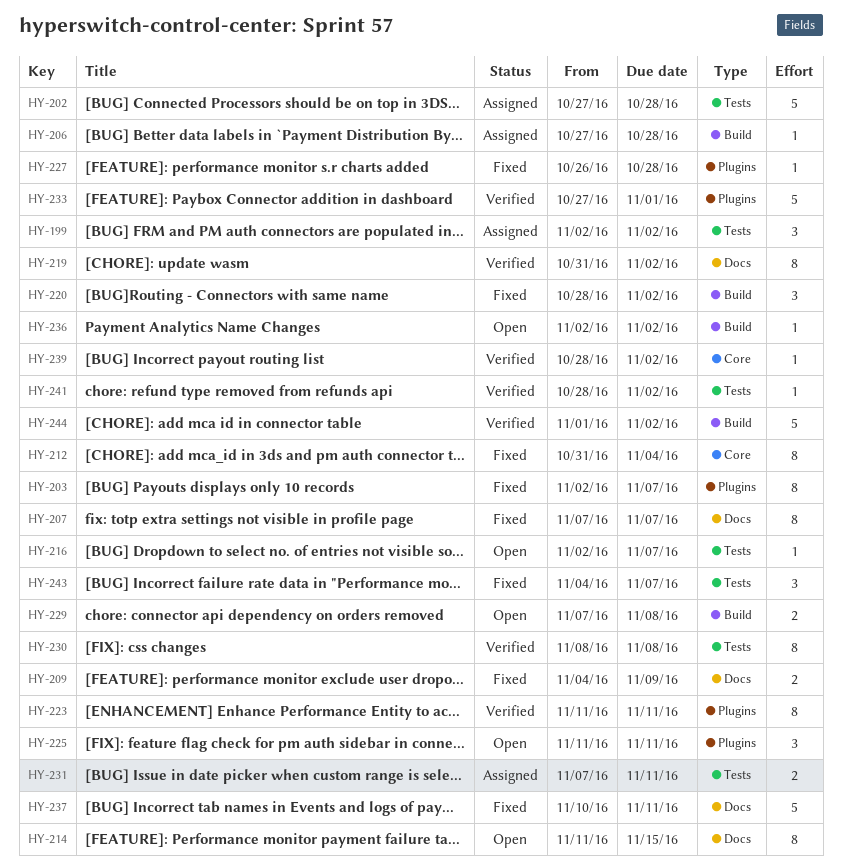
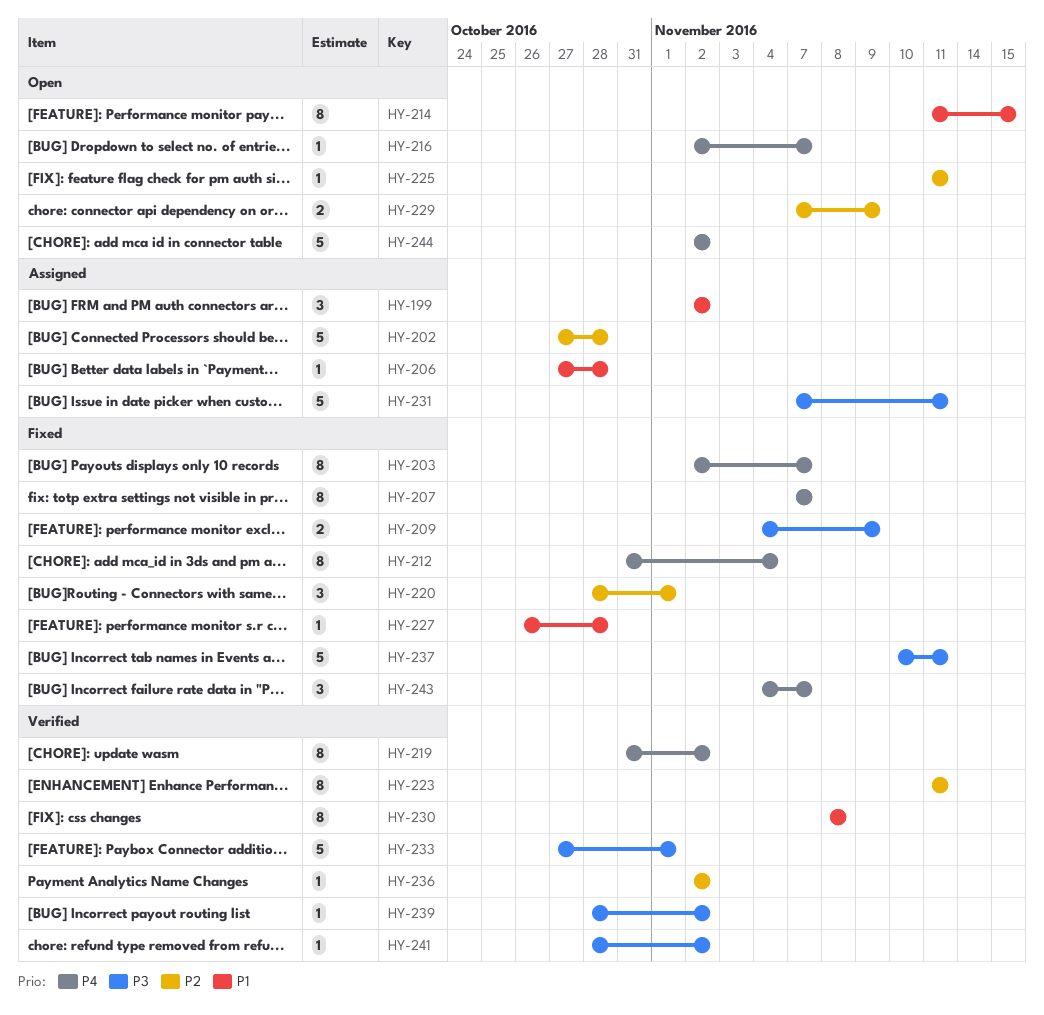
HY-220, due: Nov 2 -> Nov 1
HY-225, estimate: 3 -> 1
HY-229, due: Nov 8 -> Nov 9
HY-231, estimate: 2 -> 5
HY-236, status: Open -> Verified
HY-244, status: Verified -> Open
HY-244, start: Nov 1 -> Nov 2

